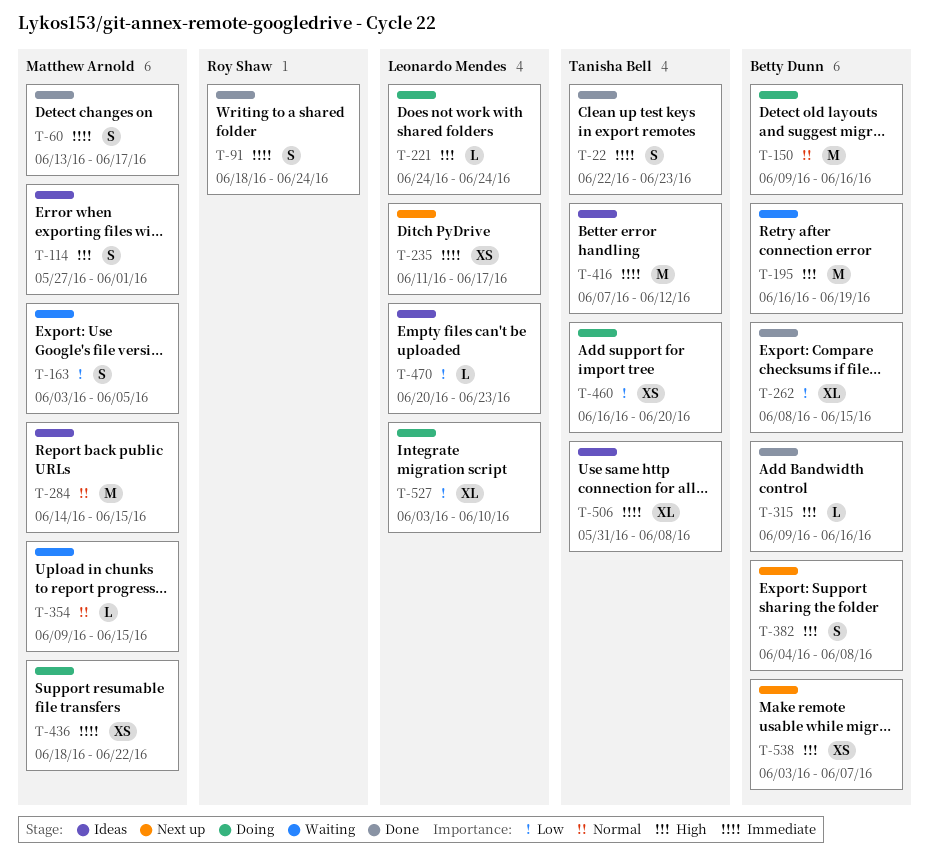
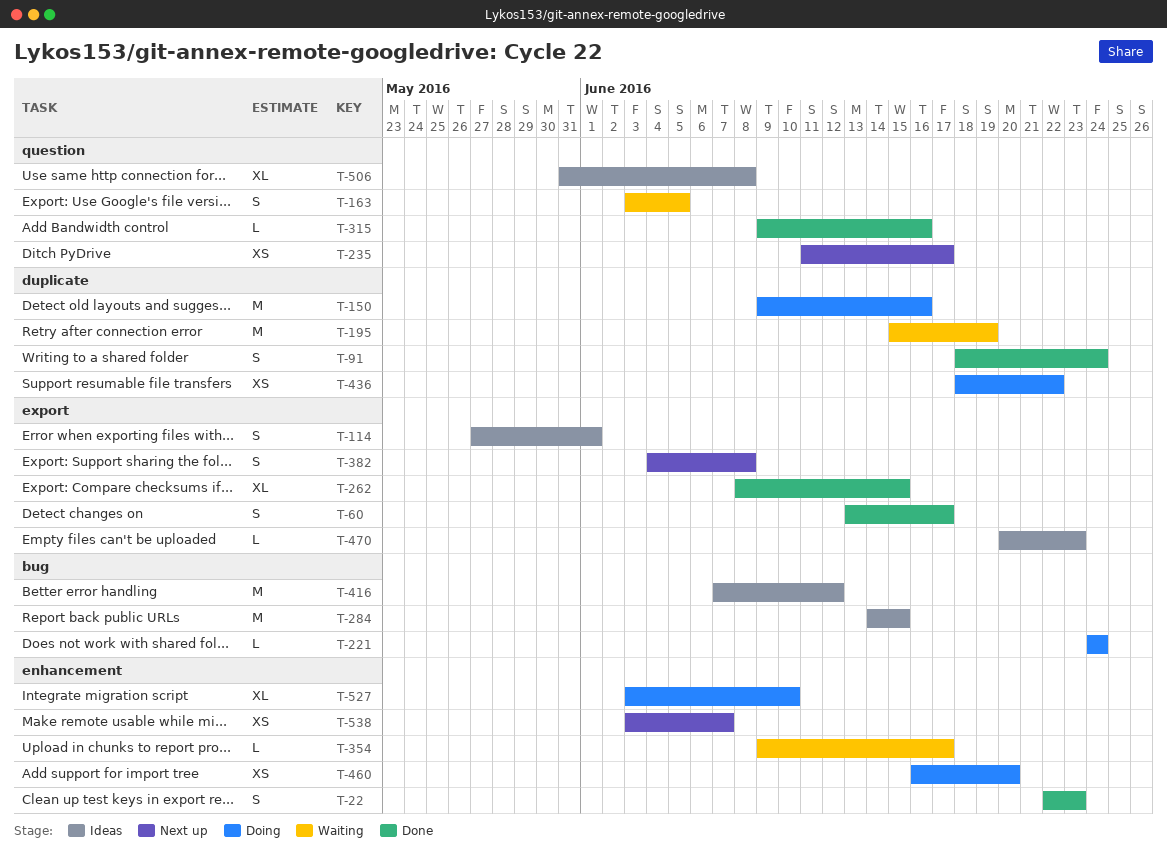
T-195, start: Jun 16 -> Jun 15
T-354, due: Jun 15 -> Jun 17

